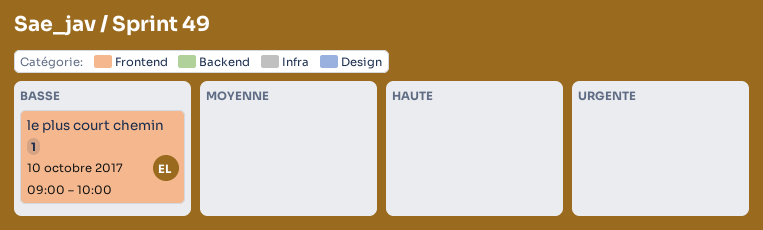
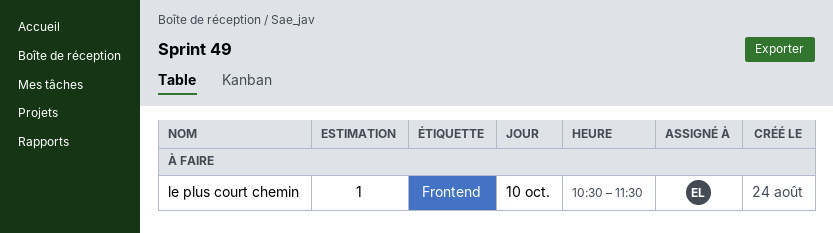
le plus court chemin, begins: 09:00 -> 10:30
le plus court chemin, ends: 10:00 -> 11:30

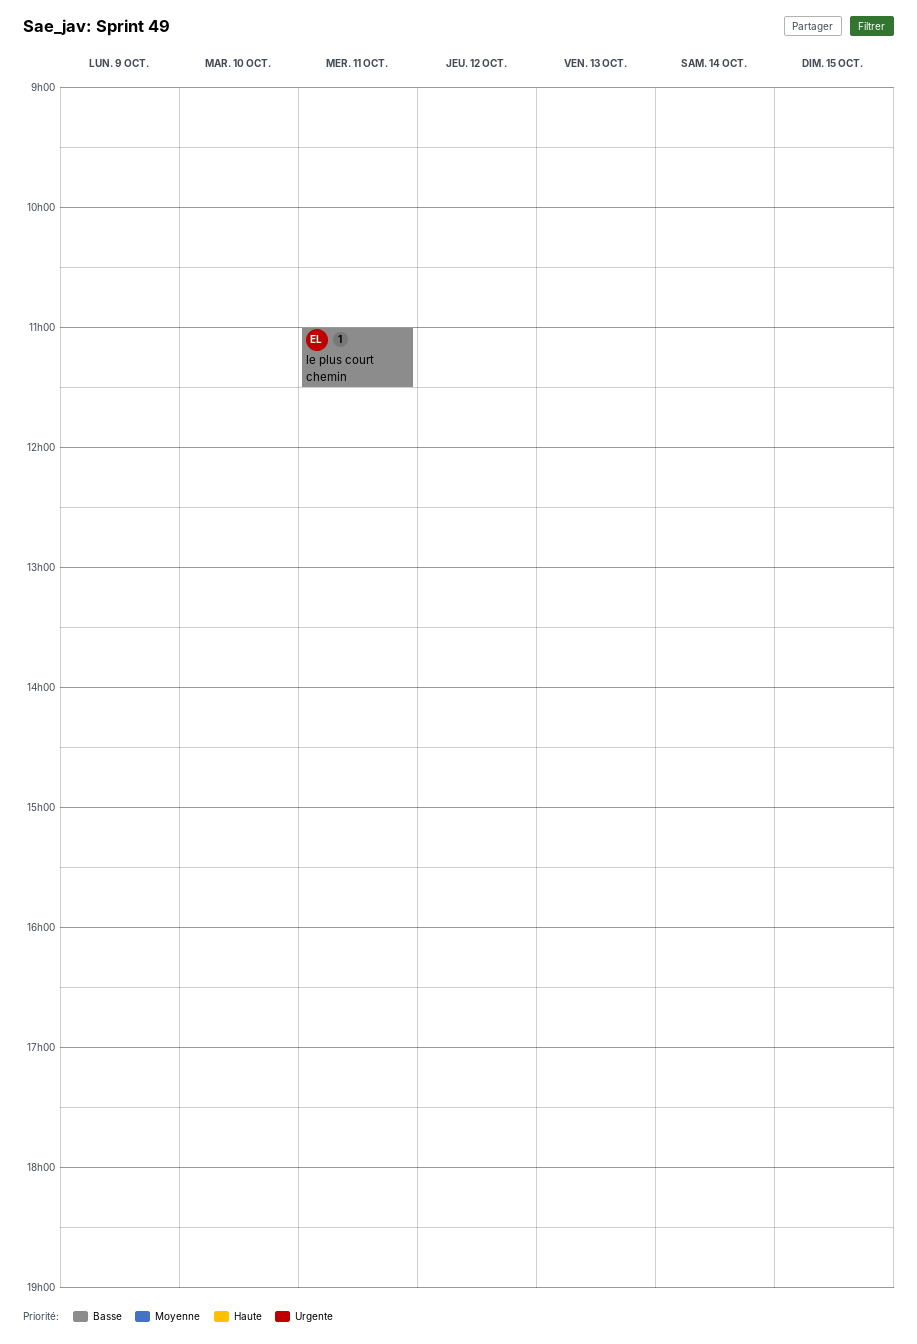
le plus court chemin, day: Oct 10 -> Oct 11
le plus court chemin, begins: 10:30 -> 11:00

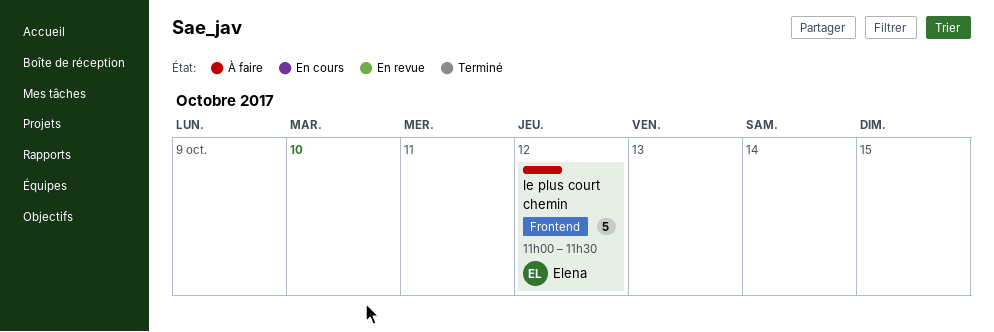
le plus court chemin, estimate: 1 -> 5
le plus court chemin, day: Oct 11 -> Oct 12

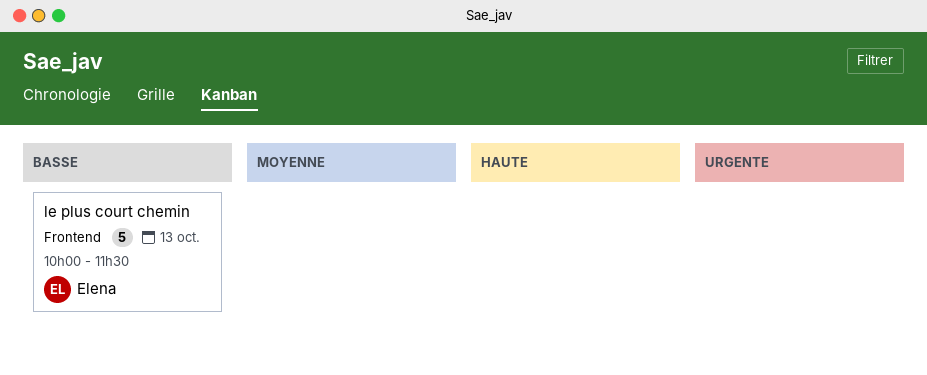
le plus court chemin, day: Oct 12 -> Oct 13
le plus court chemin, begins: 11:00 -> 10:00

